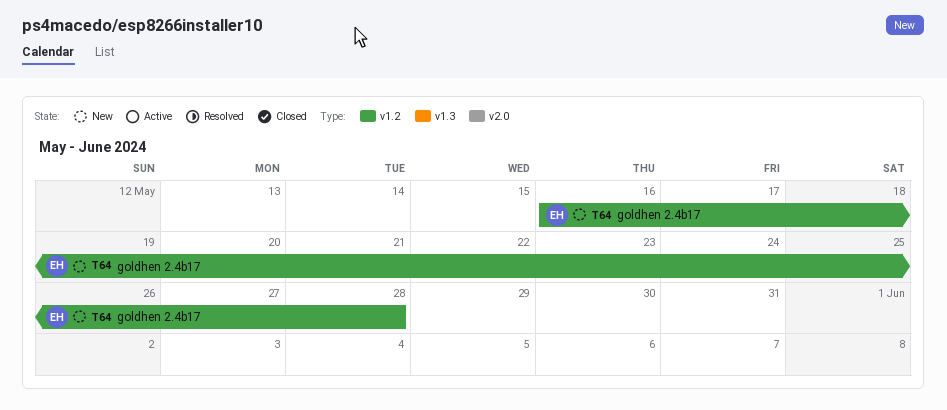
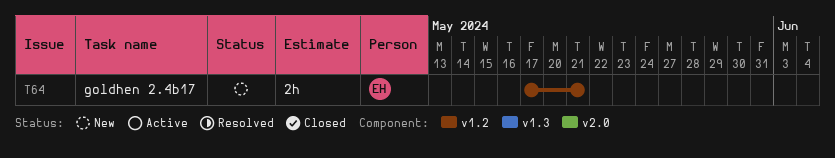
T64, start: May 16 -> May 17
T64, due: May 28 -> May 21

